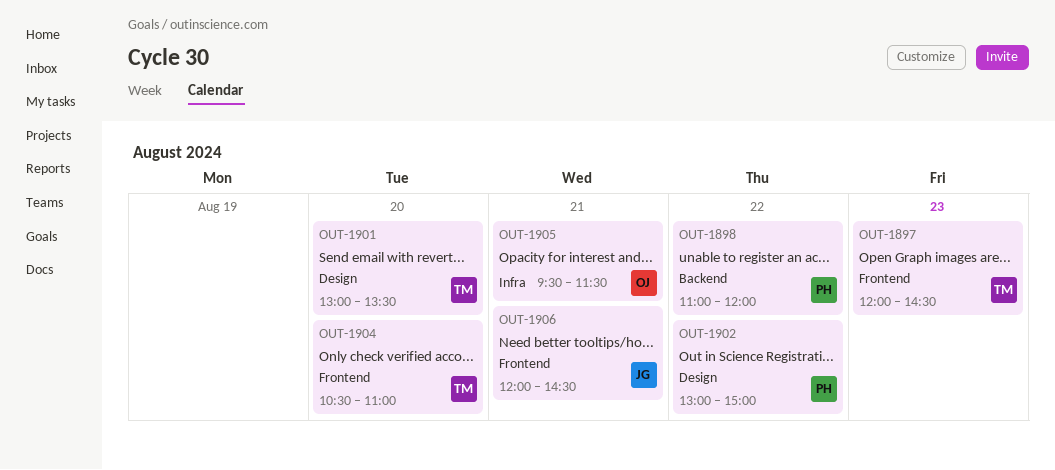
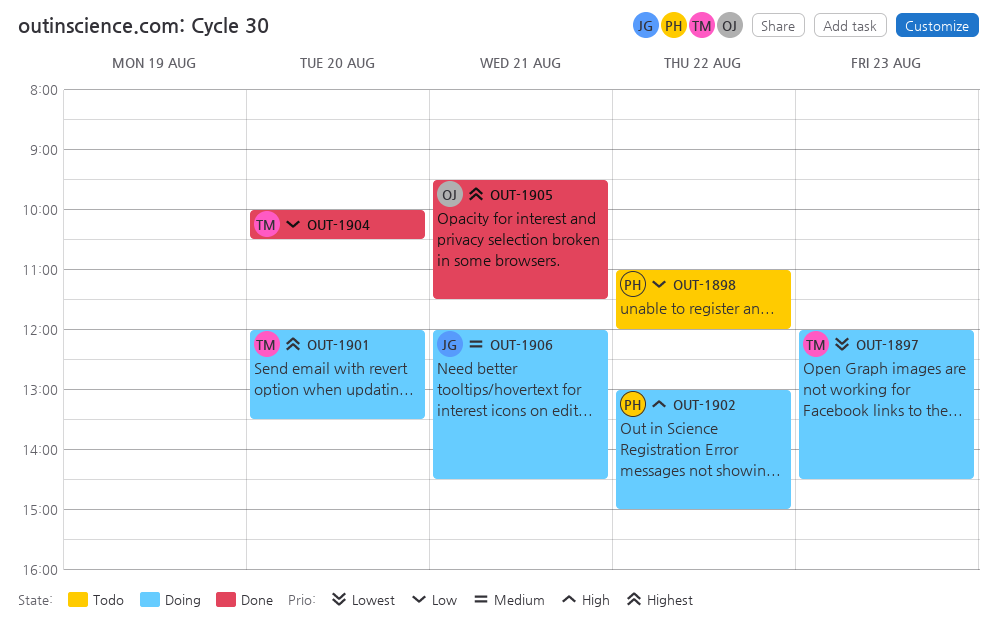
OUT-1901, begins: 13:00 -> 12:00
OUT-1904, begins: 10:30 -> 10:00
OUT-1904, ends: 11:00 -> 10:30

